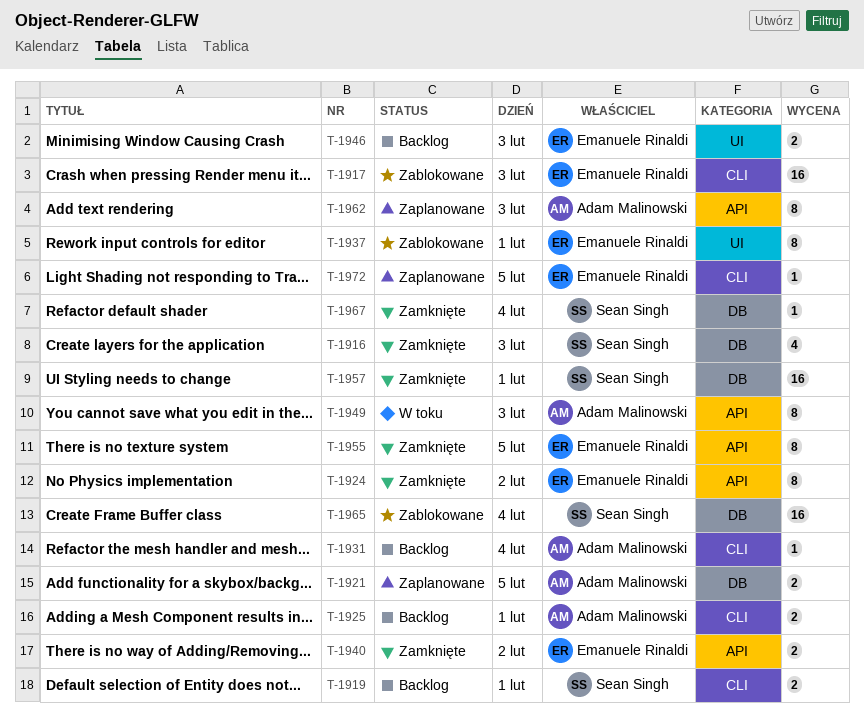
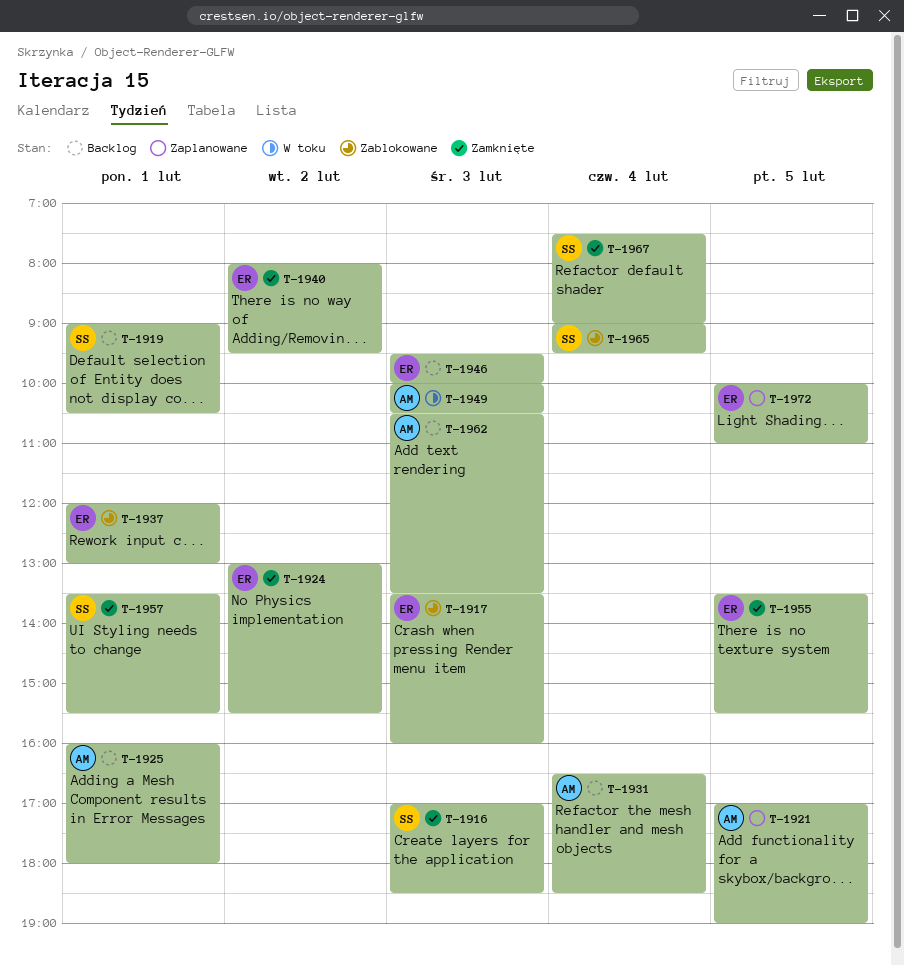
T-1962, status: Zaplanowane -> Backlog

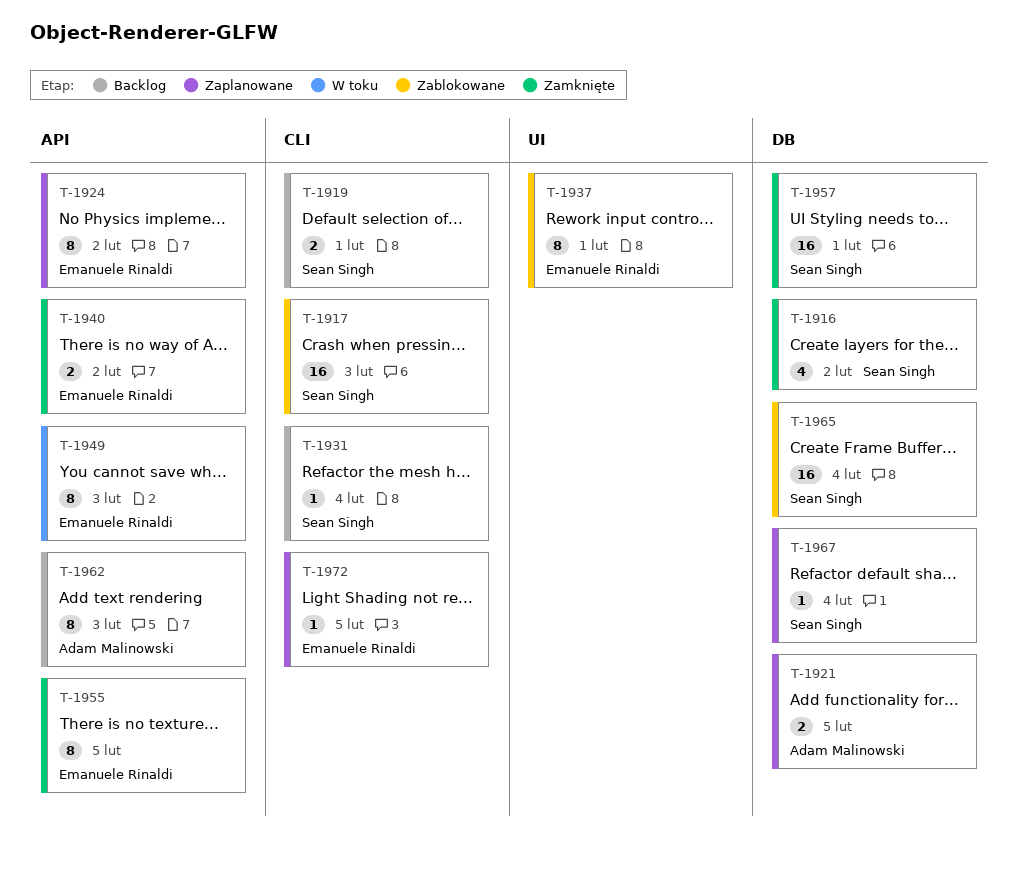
T-1916, day: Feb 3 -> Feb 2
T-1917, owner: Emanuele Rinaldi -> Sean Singh
T-1924, status: Zamknięte -> Zaplanowane
T-1925: present -> none
T-1931, owner: Adam Malinowski -> Sean Singh
T-1946: present -> none
T-1949, owner: Adam Malinowski -> Emanuele Rinaldi
T-1967, status: Zamknięte -> Zaplanowane

